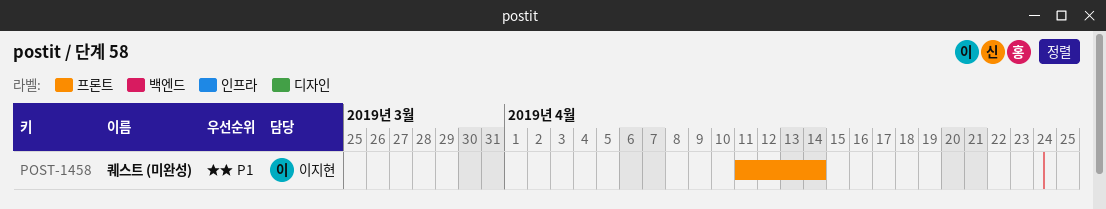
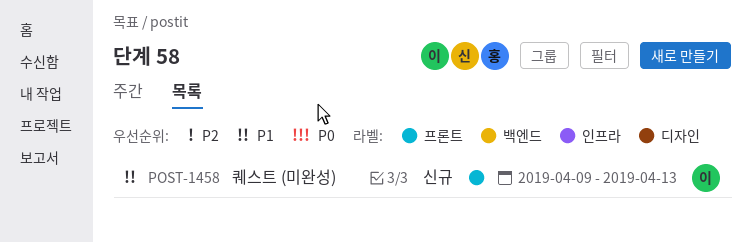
POST-1458, start: Apr 11 -> Apr 9
POST-1458, due: Apr 14 -> Apr 13

